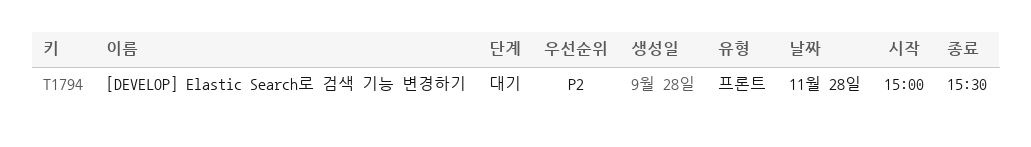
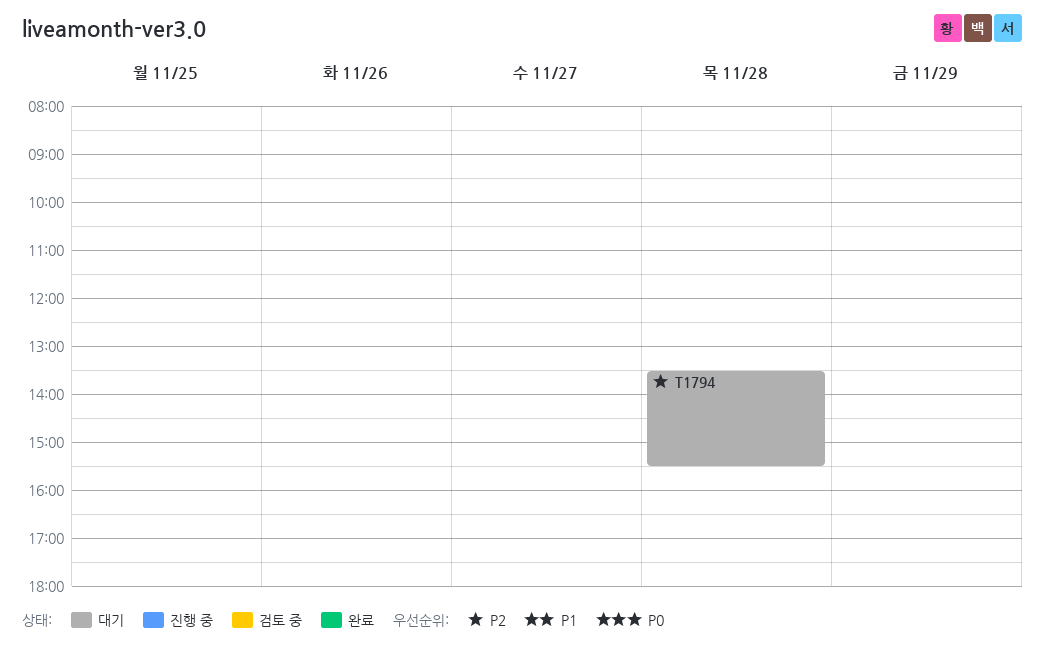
T1794, begins: 15:00 -> 13:30

